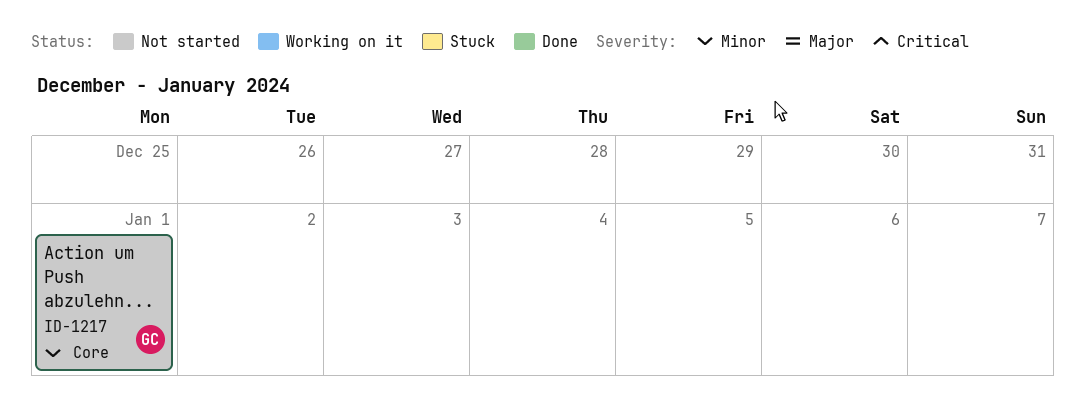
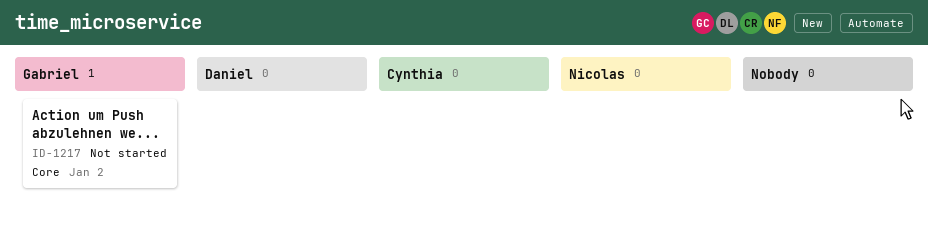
ID-1217, due: Jan 1 -> Jan 2

